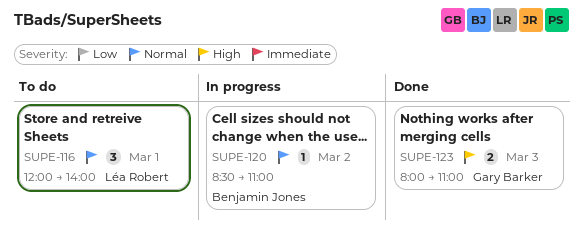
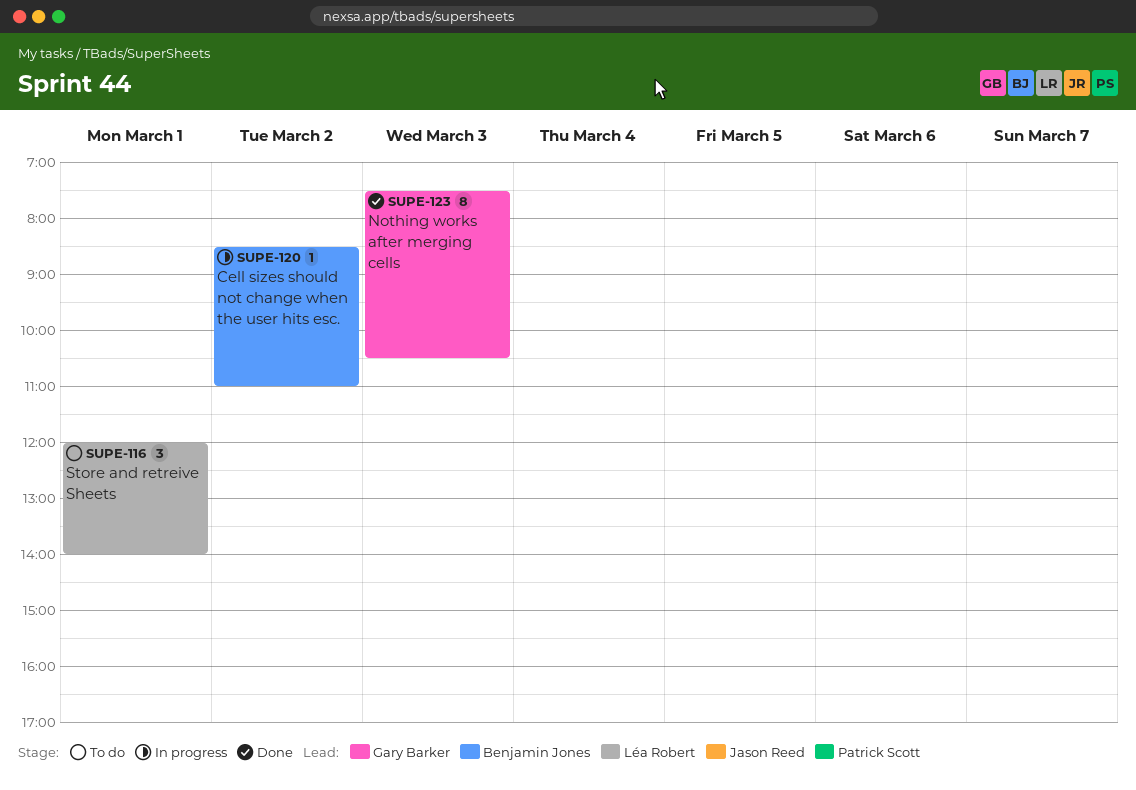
SUPE-123, estimate: 2 -> 8
SUPE-123, begins: 08:00 -> 07:30
SUPE-123, ends: 11:00 -> 10:30

